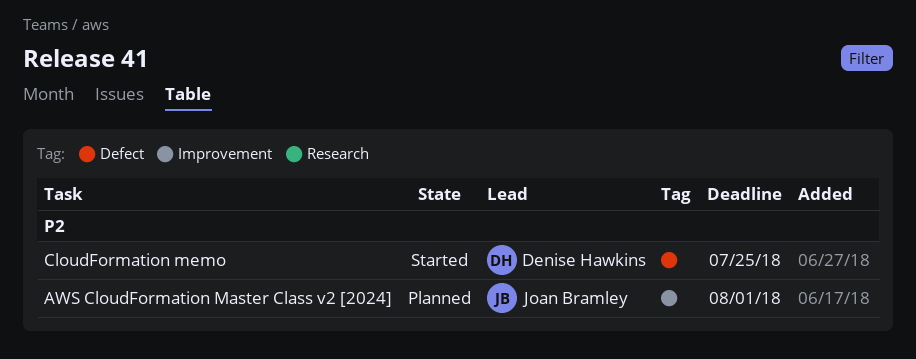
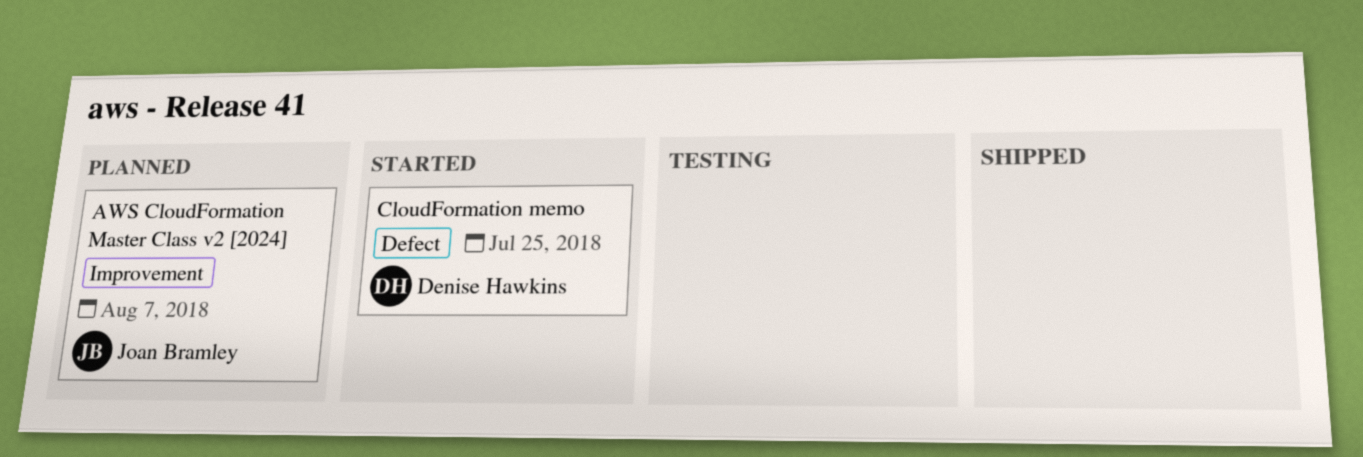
AWS CloudFormation Master Class v2 [2024], due: Aug 1 -> Aug 7

